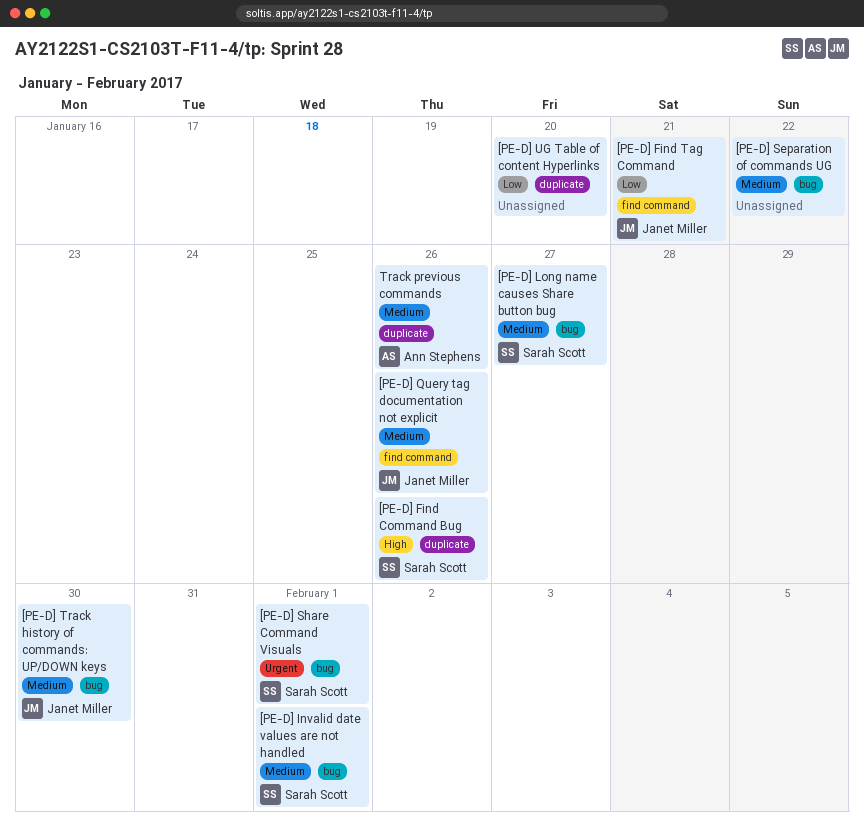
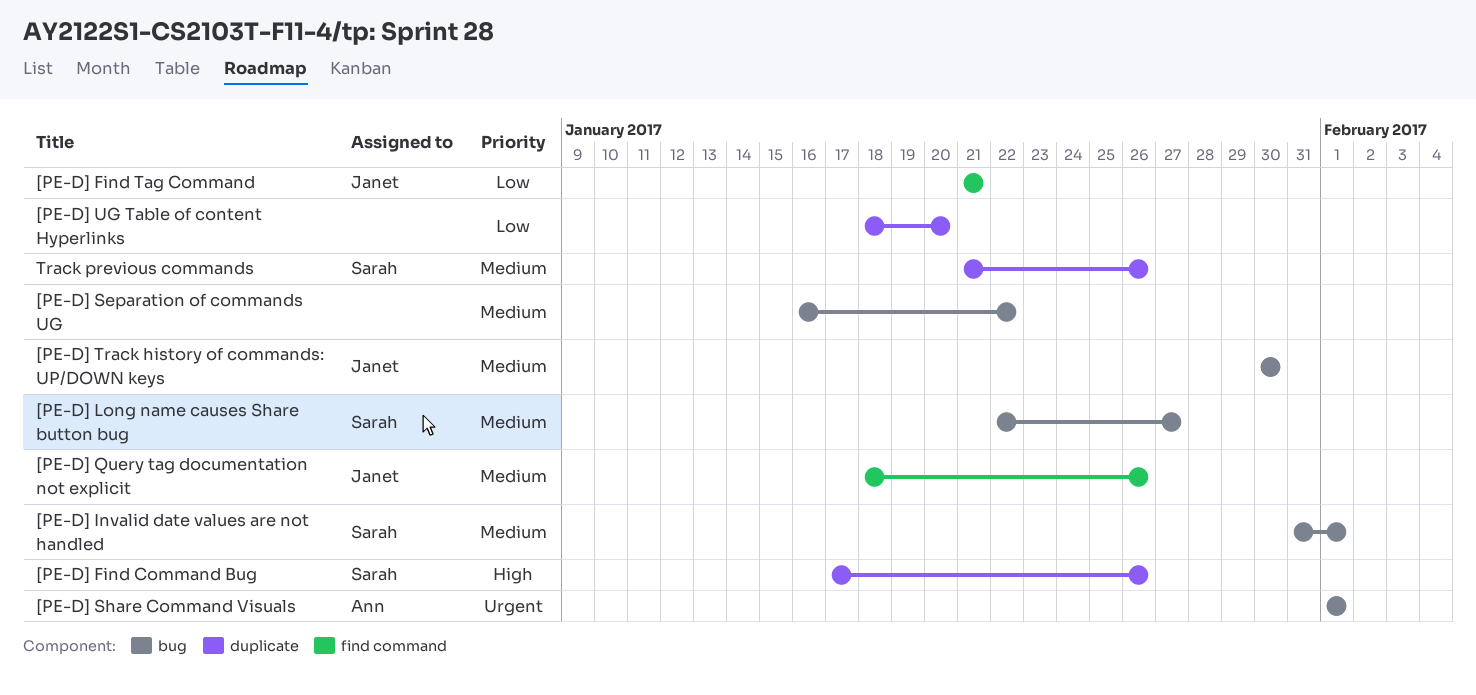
[PE-D] Share Command Visuals, owner: Sarah Scott -> Ann Stephens
Track previous commands, owner: Ann Stephens -> Sarah Scott

